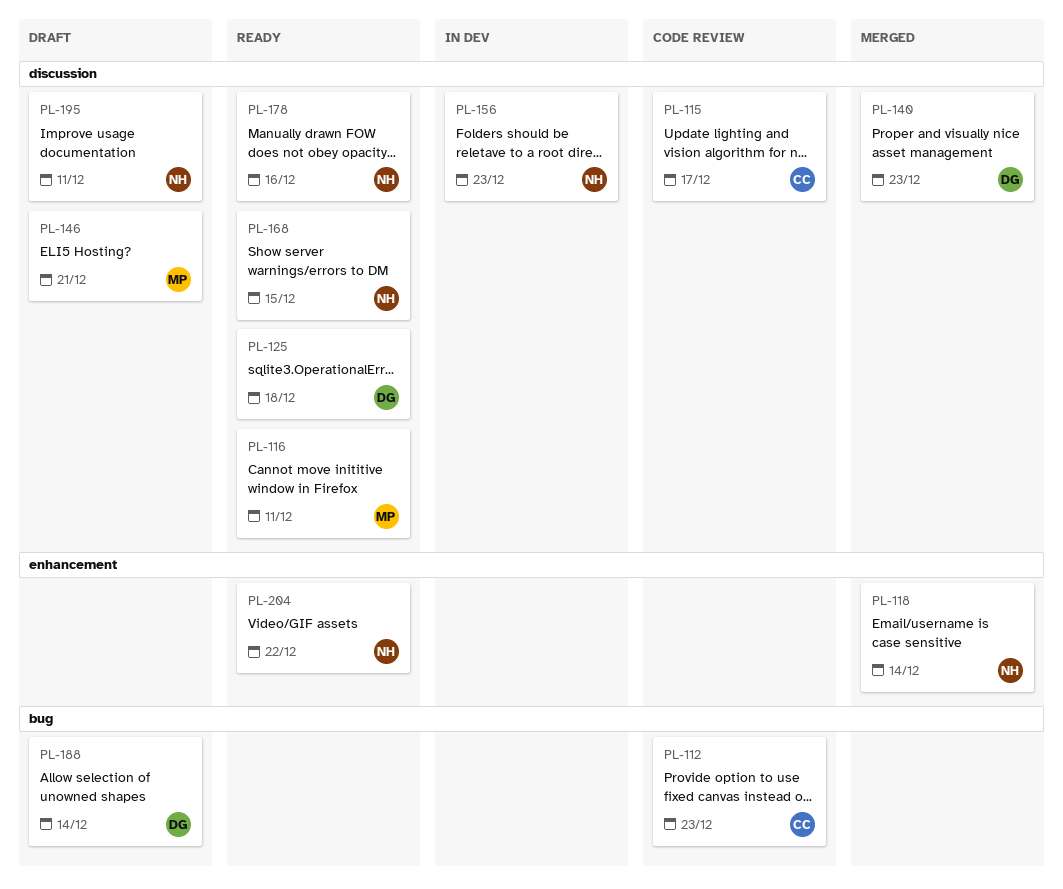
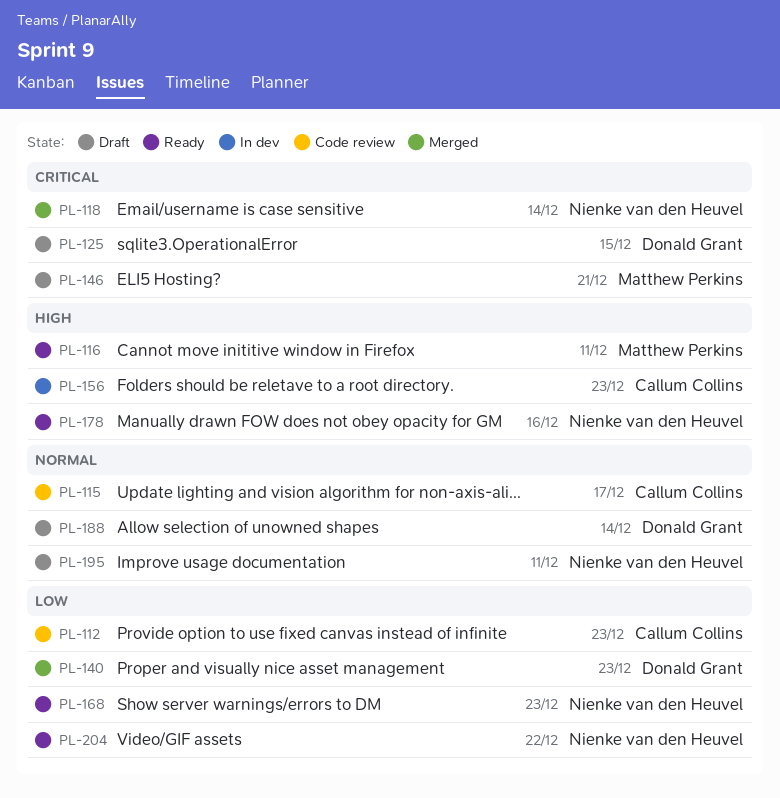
PL-125, status: Ready -> Draft
PL-125, due: Dec 18 -> Dec 15
PL-156, owner: Nienke van den Heuvel -> Callum Collins
PL-168, due: Dec 15 -> Dec 23

